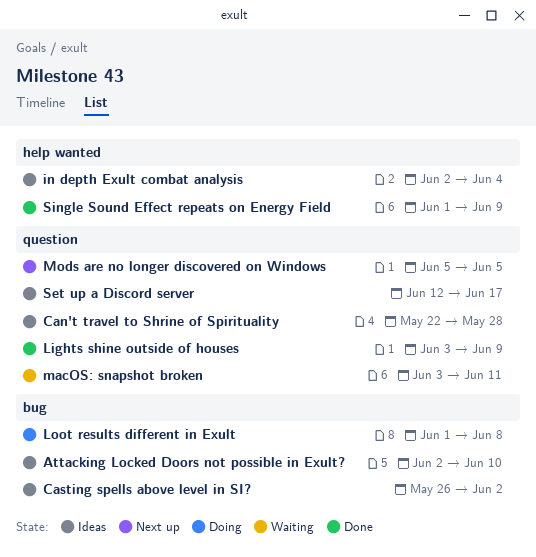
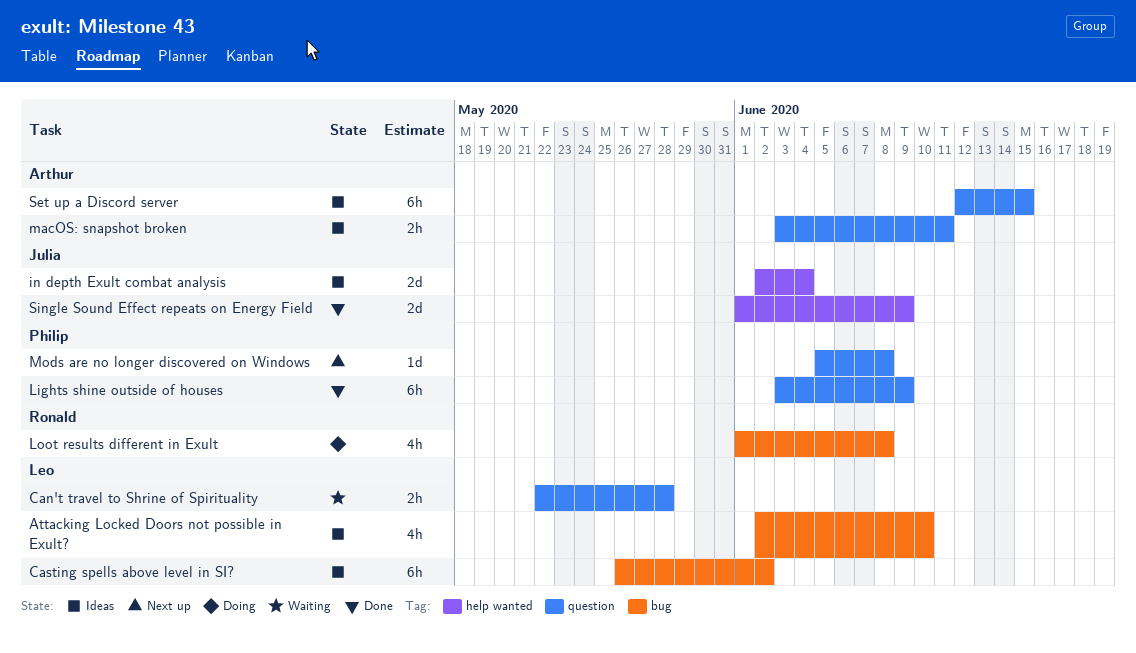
Can't travel to Shrine of Spirituality, status: Ideas -> Waiting
macOS: snapshot broken, status: Waiting -> Ideas
Mods are no longer discovered on Windows, due: Jun 5 -> Jun 8
Set up a Discord server, due: Jun 17 -> Jun 15

